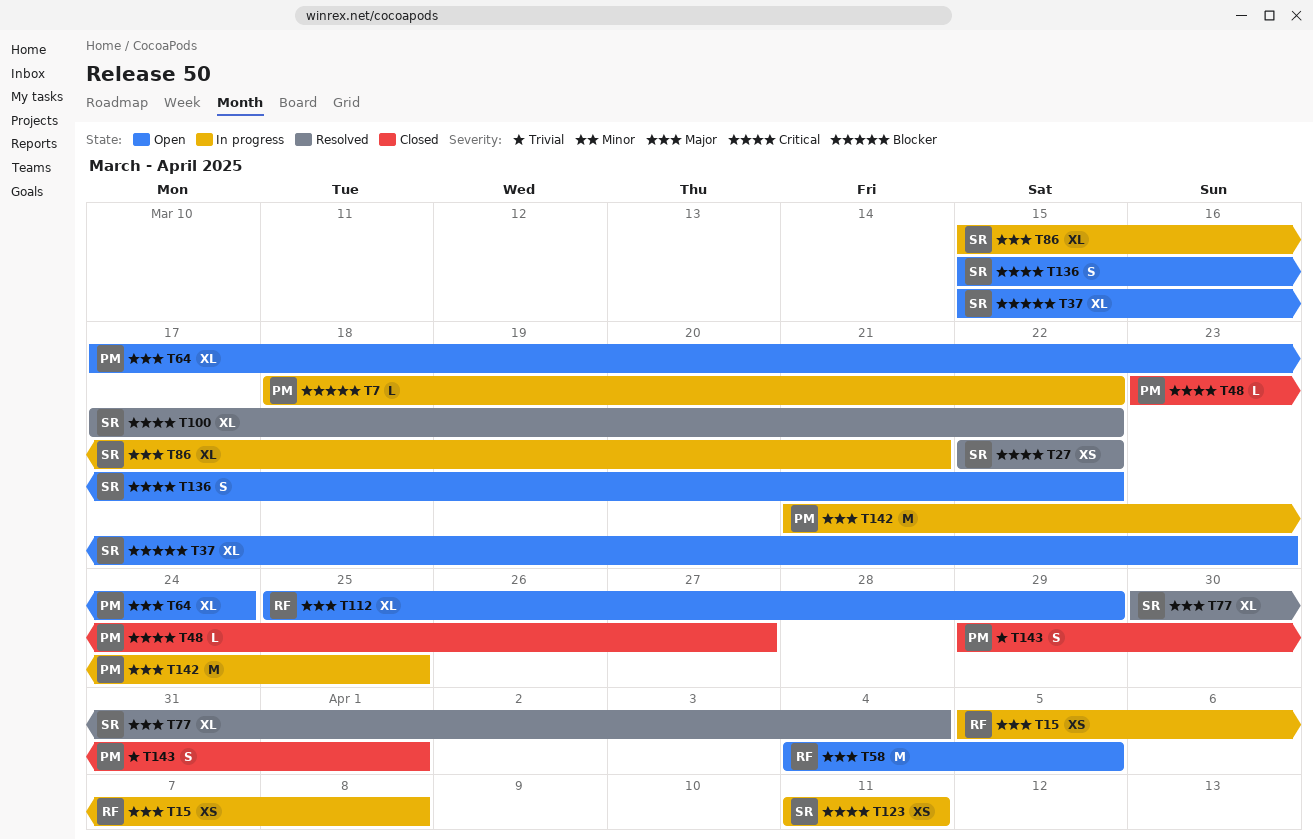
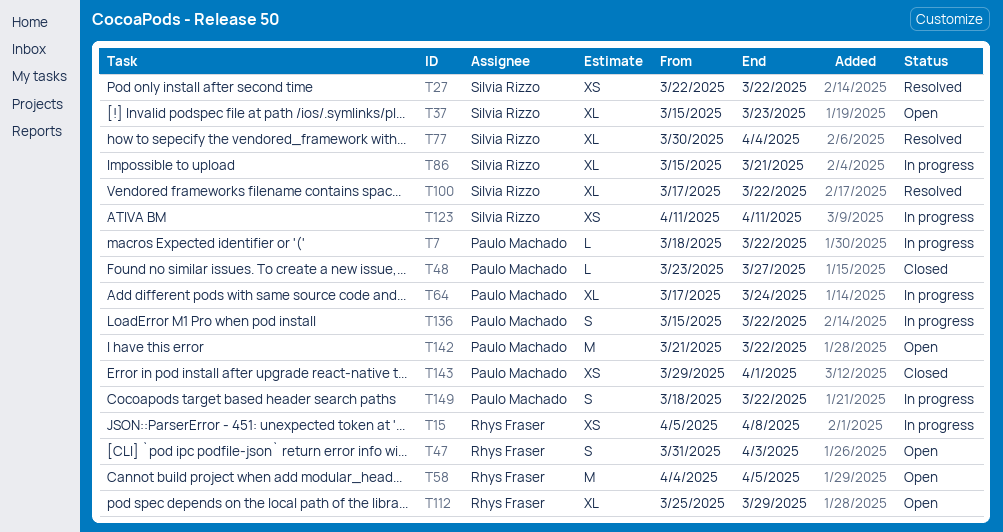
T47: none -> present
T64, status: Open -> In progress
T136, status: Open -> In progress
T136, owner: Silvia Rizzo -> Paulo Machado
T142, status: In progress -> Open
T142, due: Mar 25 -> Mar 22
T143, estimate: S -> XS
T149: none -> present

